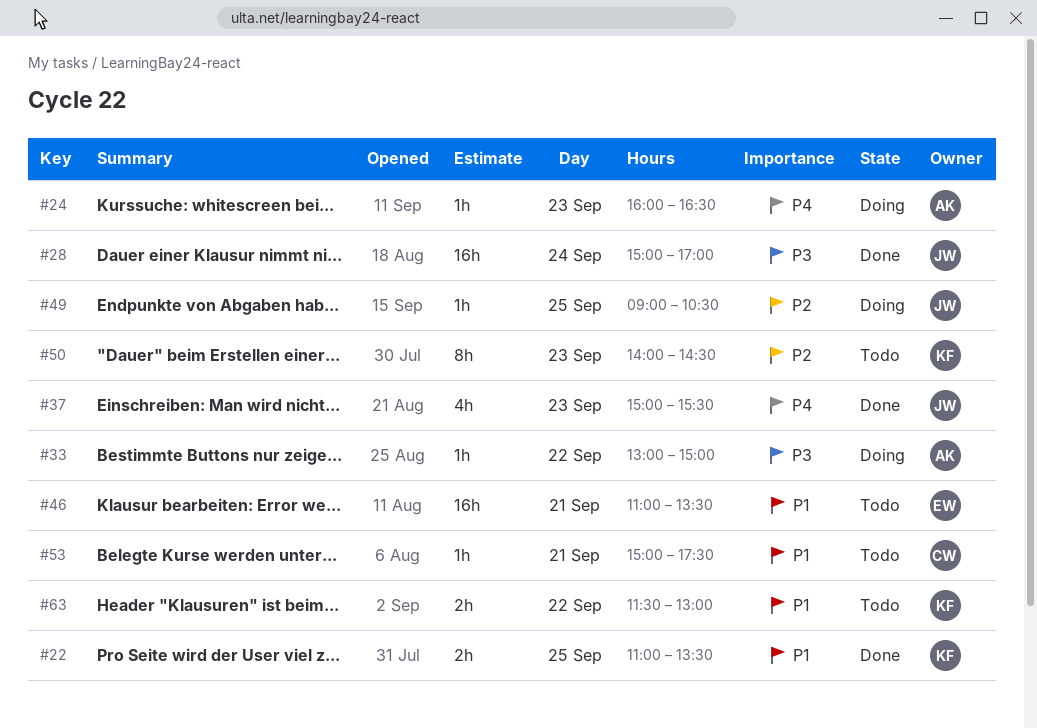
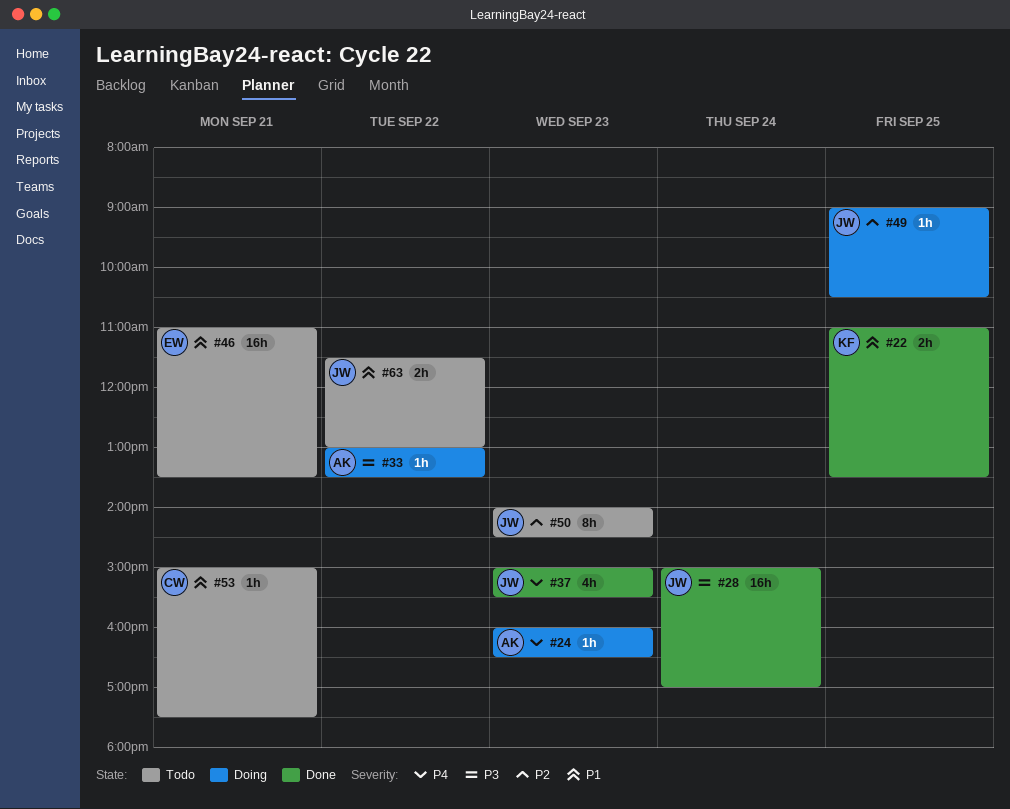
#33, ends: 15:00 -> 13:30
#50, owner: KF -> JW
#63, owner: KF -> JW

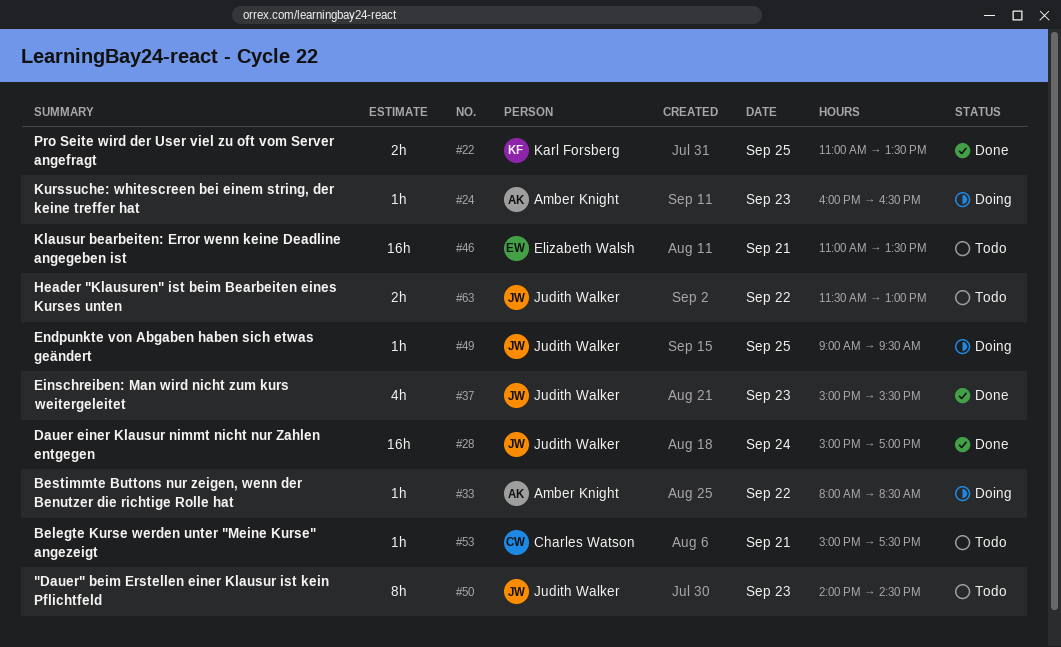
#33, begins: 13:00 -> 08:00
#33, ends: 13:30 -> 08:30
#49, ends: 10:30 -> 09:30

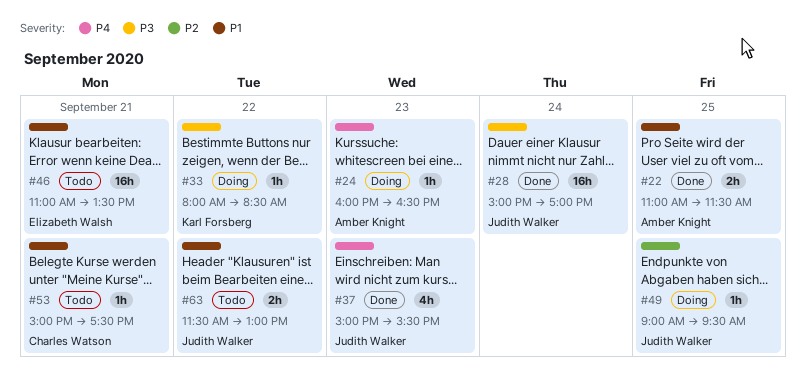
#22, owner: Karl Forsberg -> Amber Knight
#22, ends: 13:30 -> 11:30
#33, owner: Amber Knight -> Karl Forsberg
#50: present -> none

